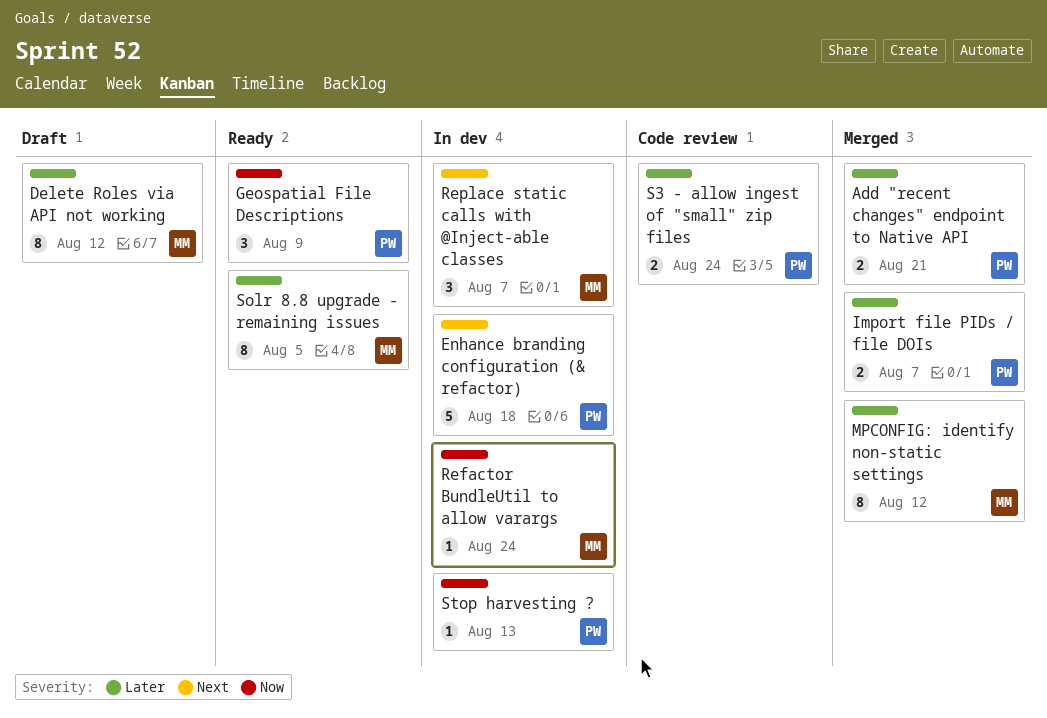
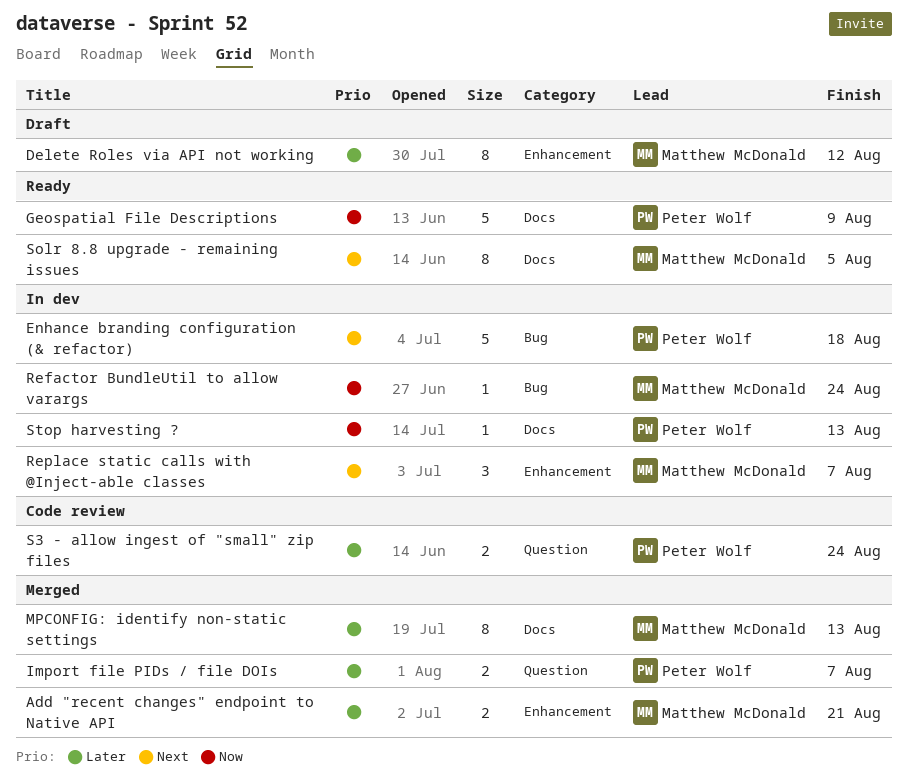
Add "recent changes" endpoint to Native API, owner: Peter Wolf -> Matthew McDonald
Geospatial File Descriptions, estimate: 3 -> 5
MPCONFIG: identify non-static settings, due: Aug 12 -> Aug 13
Solr 8.8 upgrade - remaining issues, priority: Later -> Next

